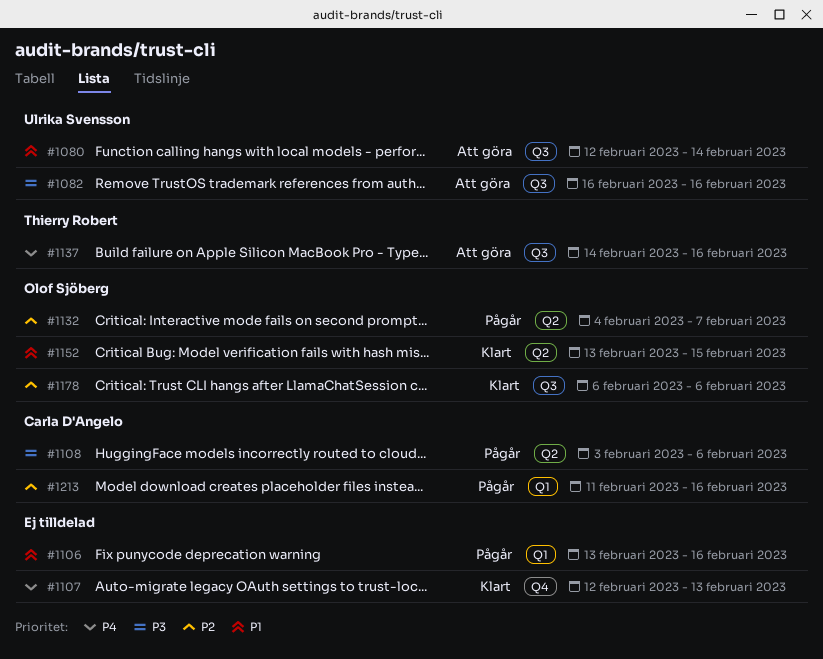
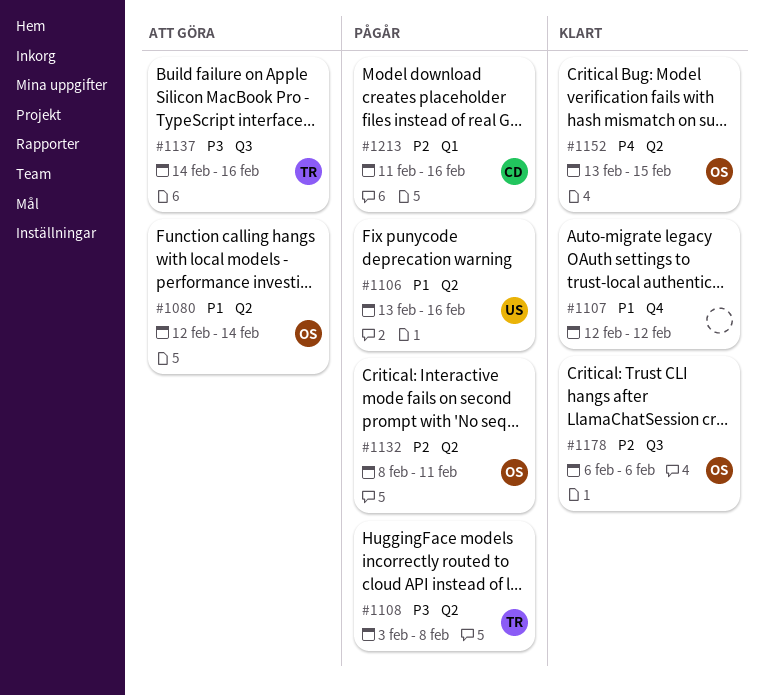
#1080, owner: Ulrika Svensson -> Olof Sjöberg
#1080, label: Q3 -> Q2
#1082: present -> none
#1106, owner: none -> Ulrika Svensson
#1106, label: Q1 -> Q2
#1107, priority: P4 -> P1
#1107, due: Feb 13 -> Feb 12
#1108, owner: Carla D'Angelo -> Thierry Robert
#1108, due: Feb 6 -> Feb 8
#1132, start: Feb 4 -> Feb 8
#1132, due: Feb 7 -> Feb 11
#1137, priority: P4 -> P3
#1152, priority: P1 -> P4

